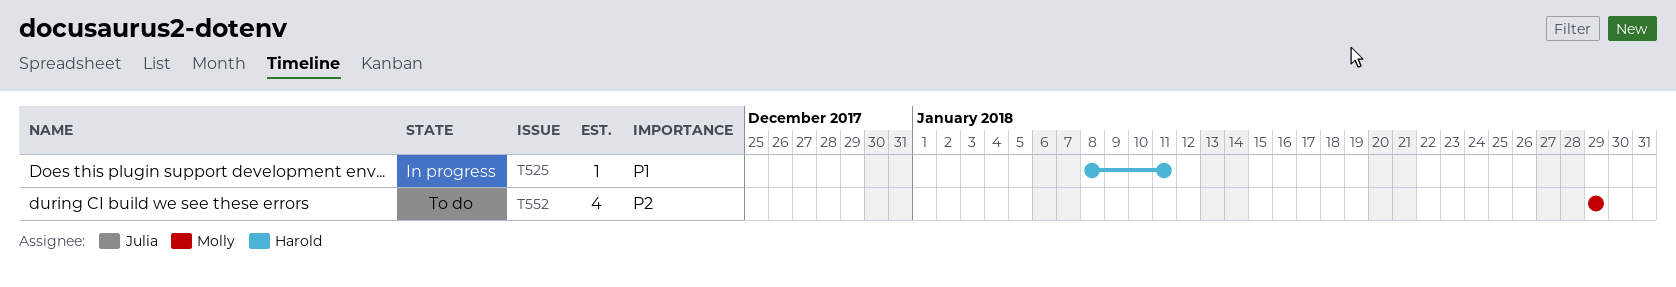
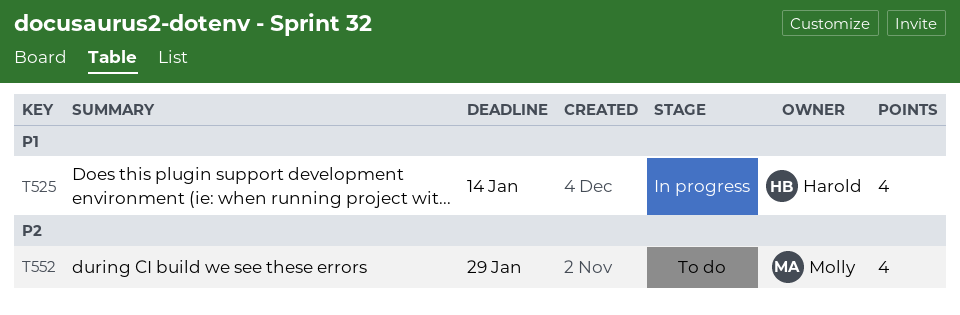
T525, estimate: 1 -> 4
T525, due: Jan 11 -> Jan 14

